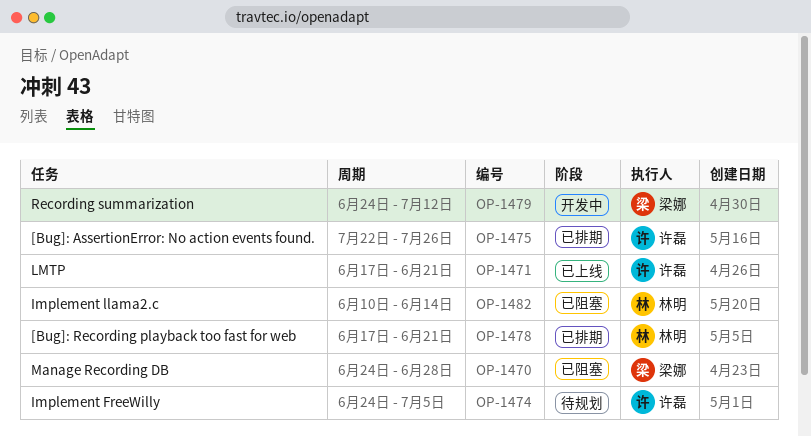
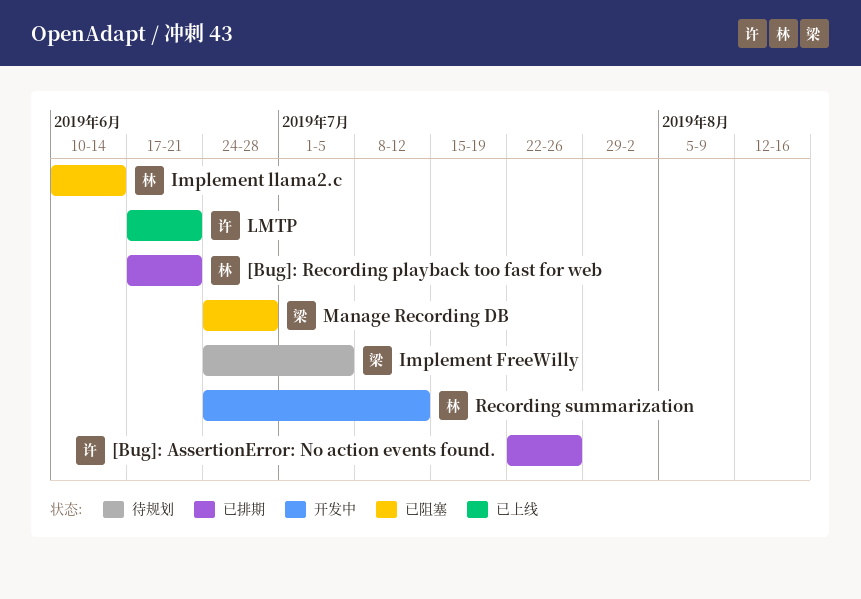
Implement FreeWilly, owner: 许磊 -> 梁娜
Recording summarization, owner: 梁娜 -> 林明

